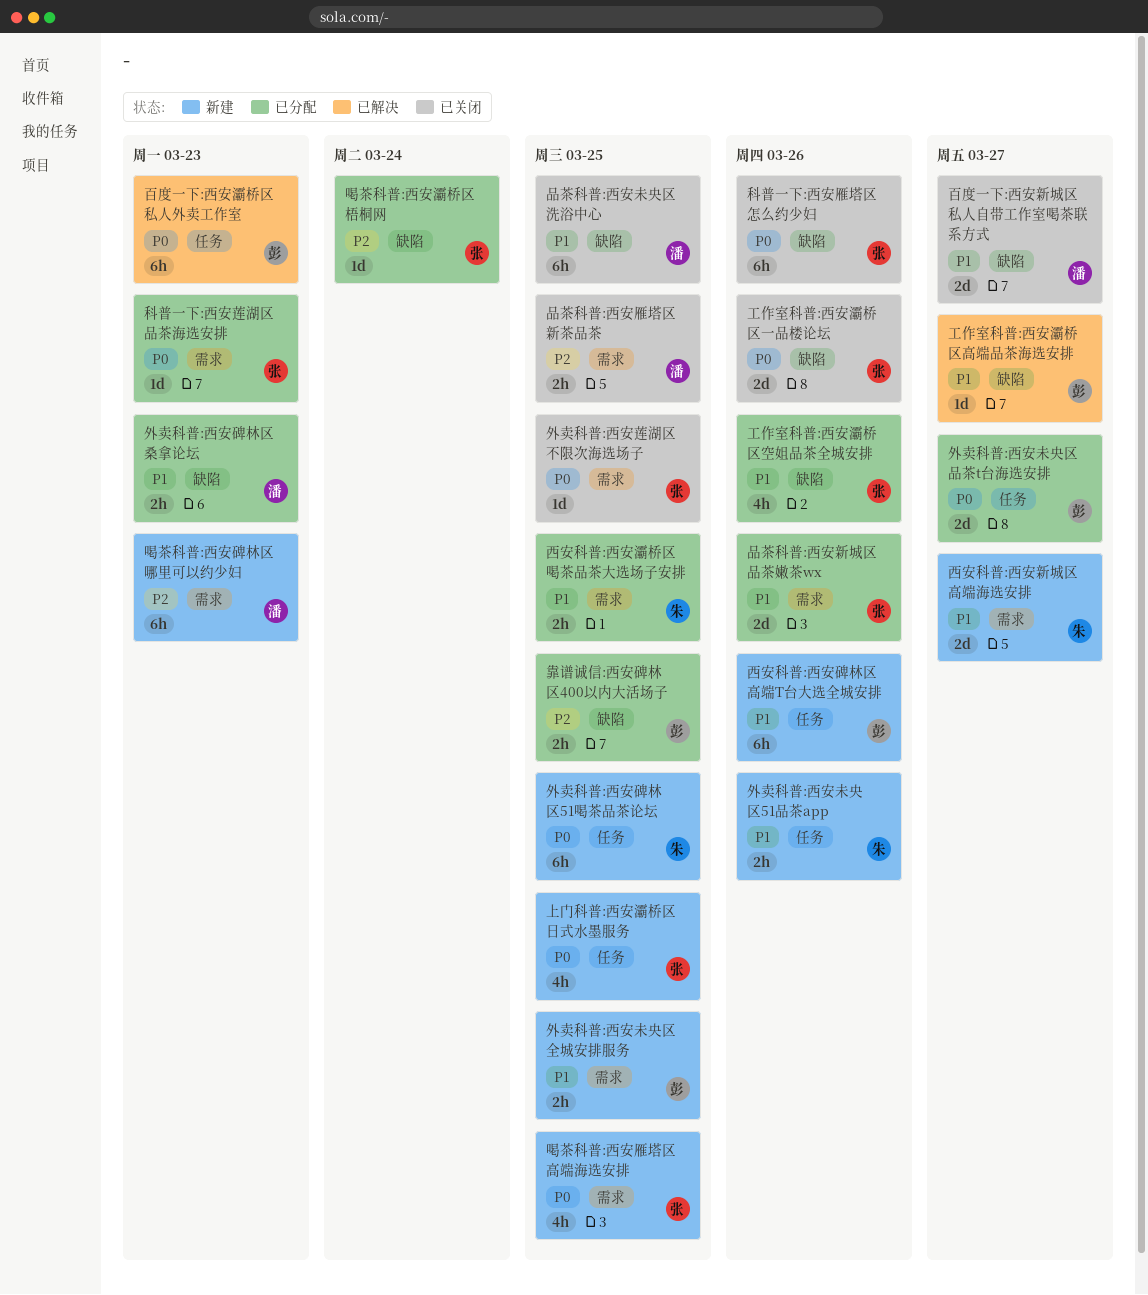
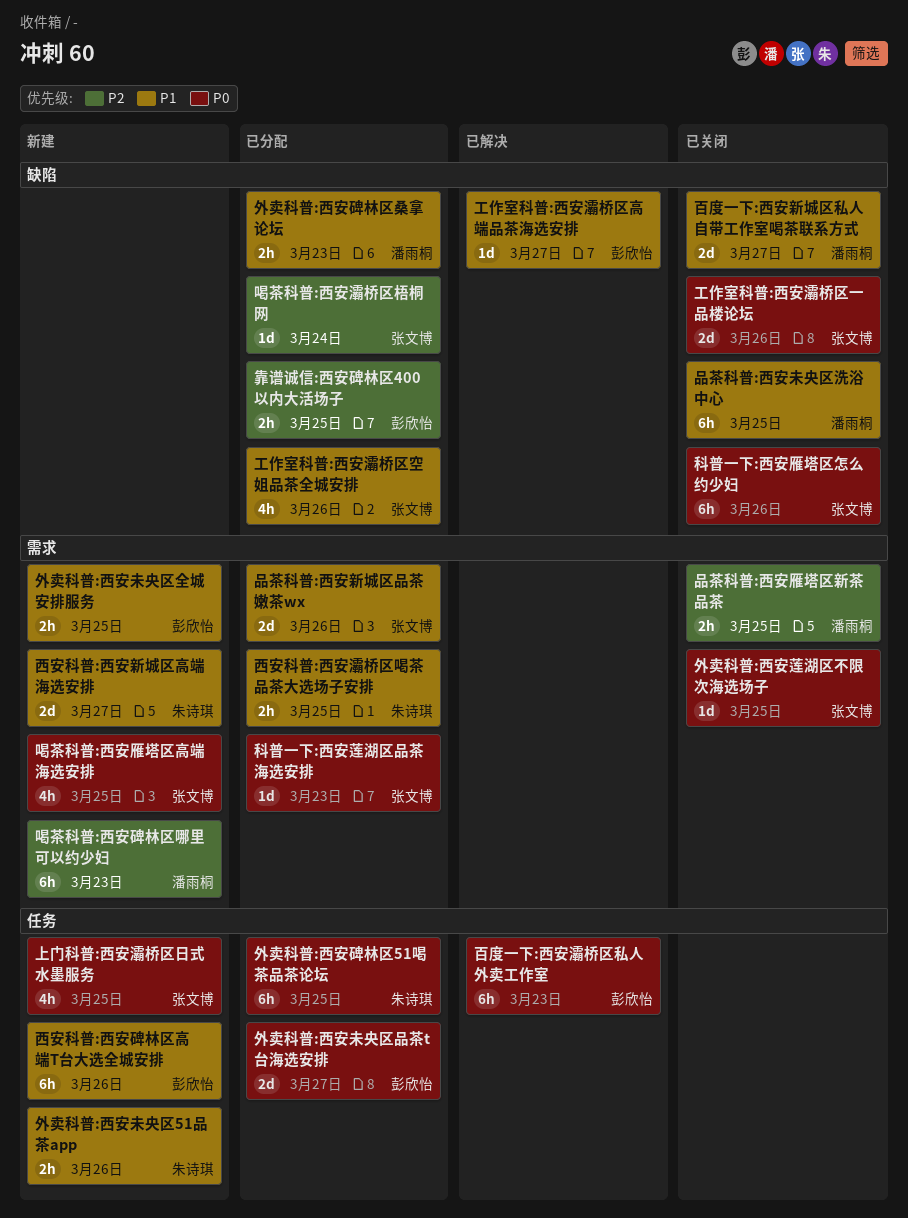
外卖科普:西安碑林区51喝茶品茶论坛, status: 新建 -> 已分配

